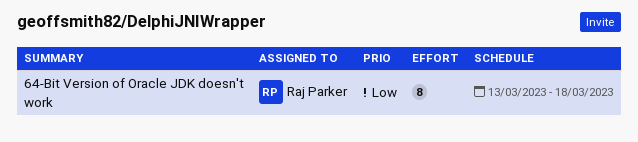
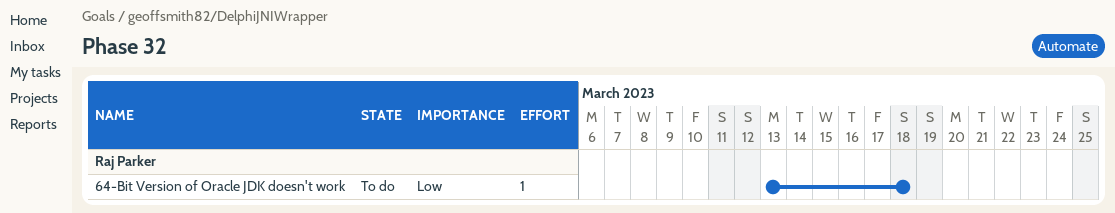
64-Bit Version of Oracle JDK doesn't work, estimate: 8 -> 1

